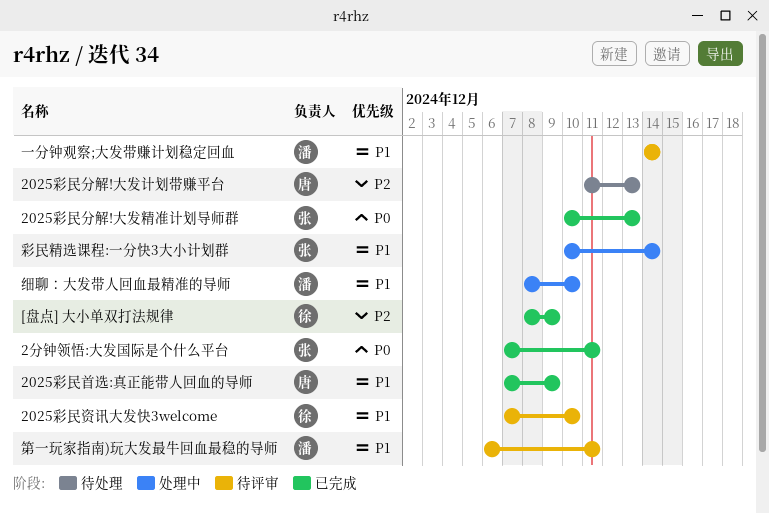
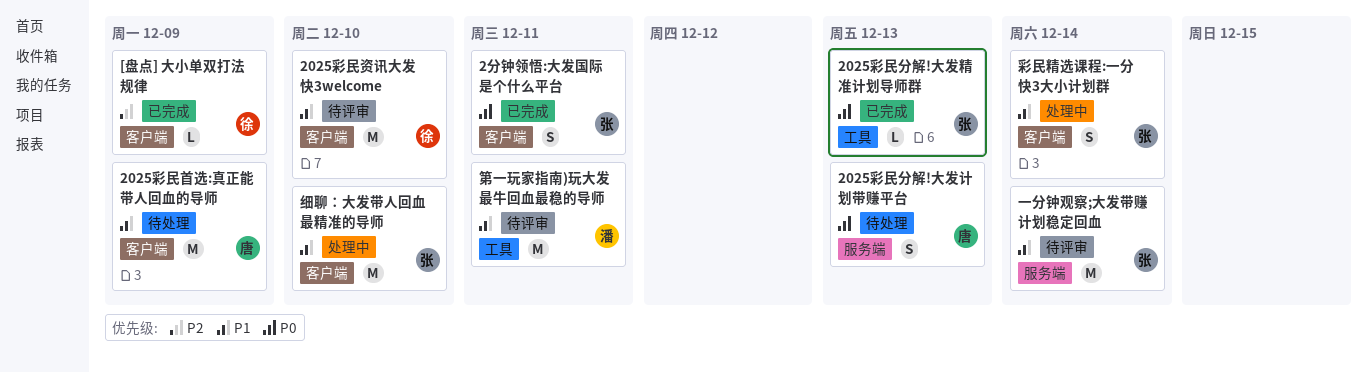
2025彩民分解!大发计划带赚平台, priority: P2 -> P0
2025彩民首选:真正能带人回血的导师, status: 已完成 -> 待处理
一分钟观察;大发带赚计划稳定回血, owner: 潘 -> 张
细聊：大发带人回血最精准的导师, owner: 潘 -> 张

